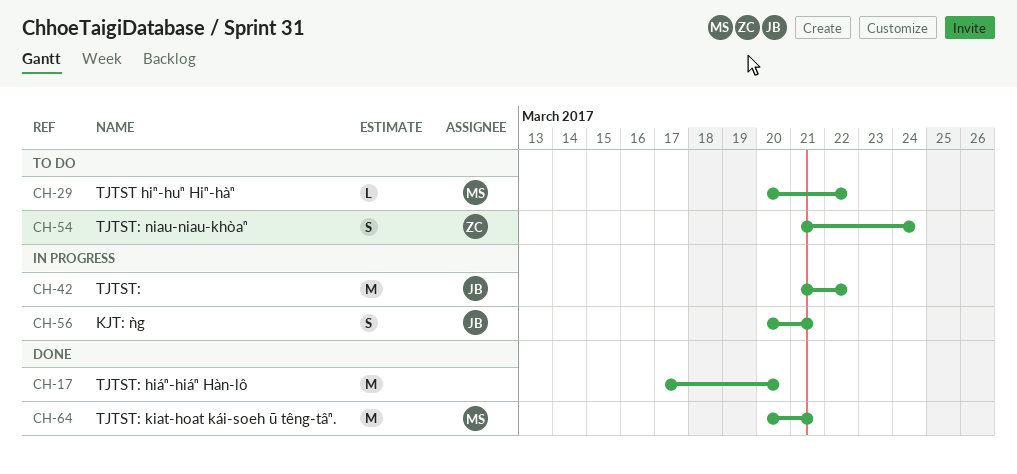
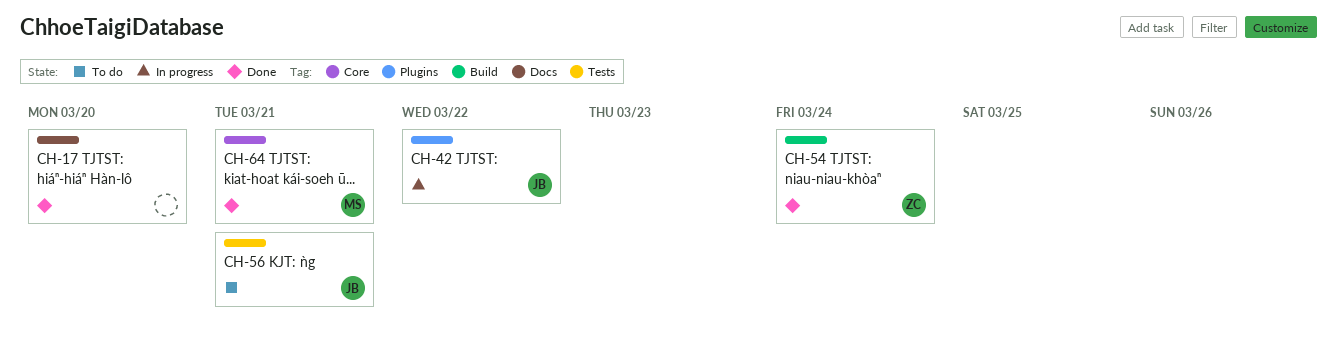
CH-29: present -> none
CH-54, status: To do -> Done
CH-56, status: In progress -> To do

